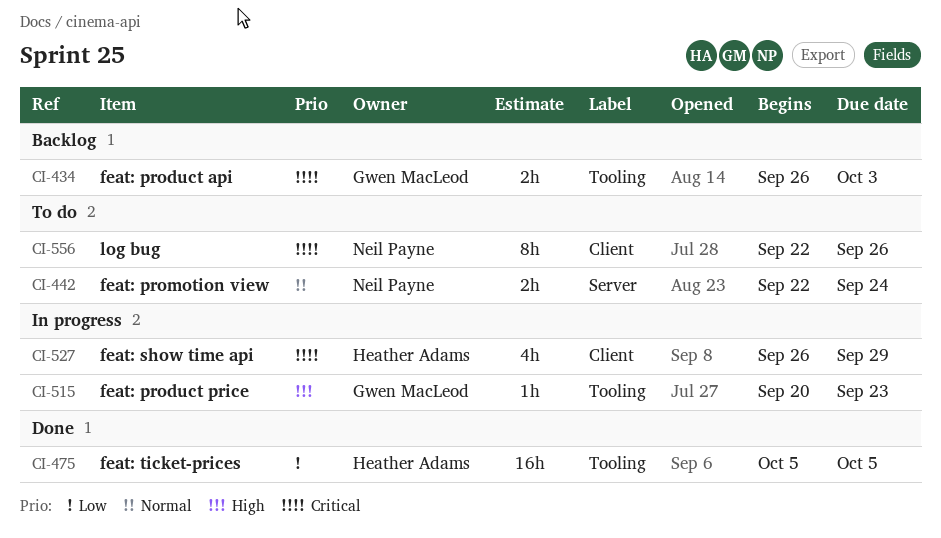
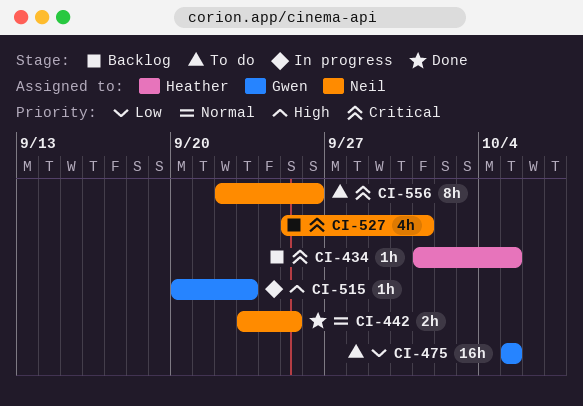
CI-434, owner: Gwen MacLeod -> Heather Adams
CI-434, estimate: 2h -> 1h
CI-434, start: Sep 26 -> Oct 1
CI-434, due: Oct 3 -> Oct 5
CI-442, status: To do -> Done
CI-442, start: Sep 22 -> Sep 23
CI-442, due: Sep 24 -> Sep 25
CI-475, status: Done -> To do
CI-475, owner: Heather Adams -> Gwen MacLeod
CI-527, status: In progress -> Backlog
CI-527, owner: Heather Adams -> Neil Payne
CI-527, start: Sep 26 -> Sep 25
CI-527, due: Sep 29 -> Oct 1

